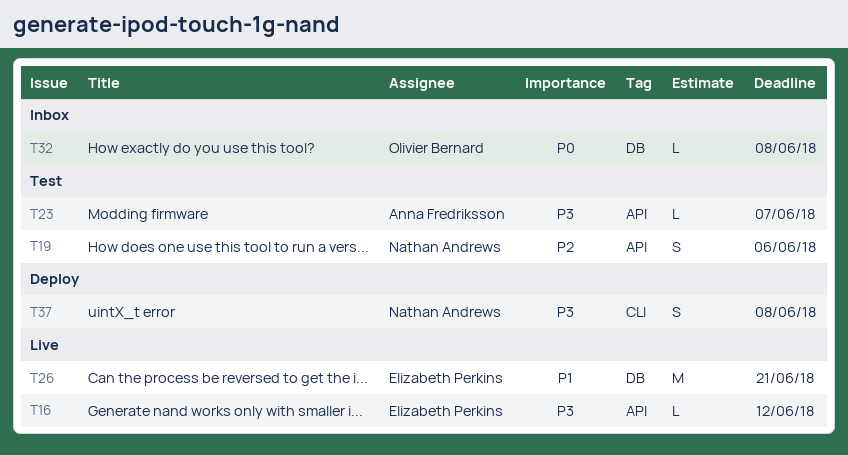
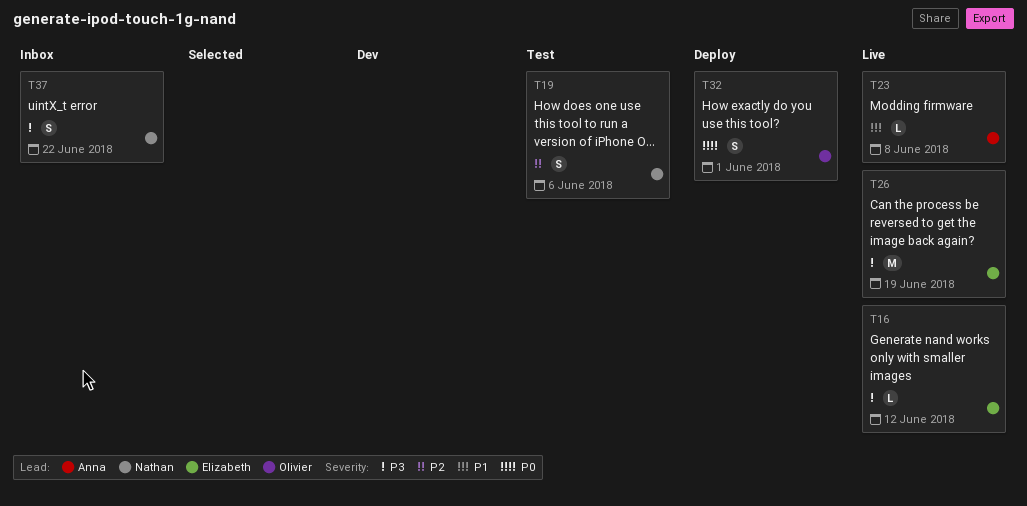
T23, status: Test -> Live
T23, priority: P3 -> P1
T23, due: Jun 7 -> Jun 8
T26, priority: P1 -> P3
T26, due: Jun 21 -> Jun 19
T32, status: Inbox -> Deploy
T32, estimate: L -> S
T32, due: Jun 8 -> Jun 1
T37, status: Deploy -> Inbox
T37, due: Jun 8 -> Jun 22

